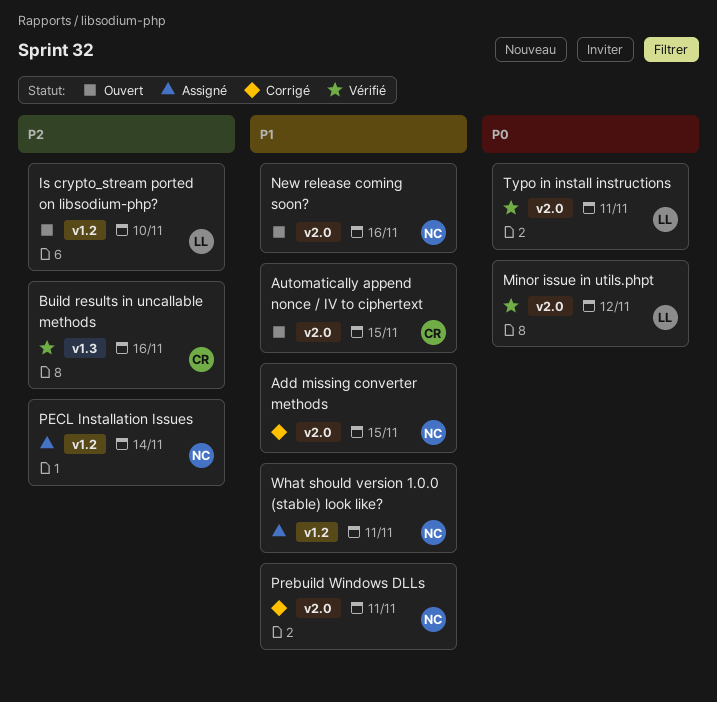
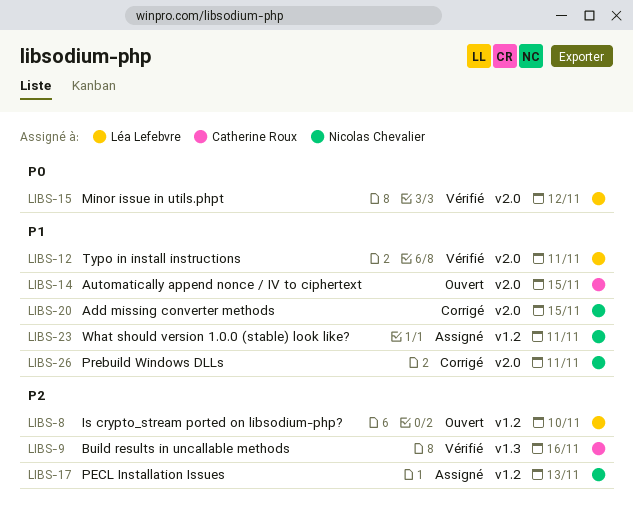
New release coming soon?: present -> none
PECL Installation Issues, due: Nov 14 -> Nov 13
Typo in install instructions, priority: P0 -> P1

